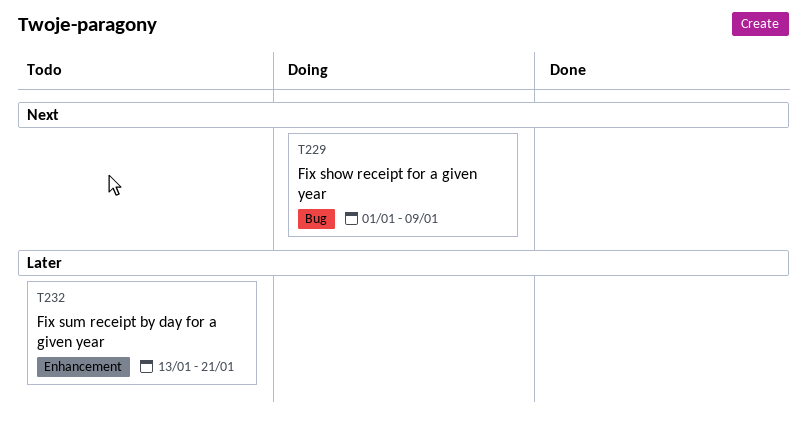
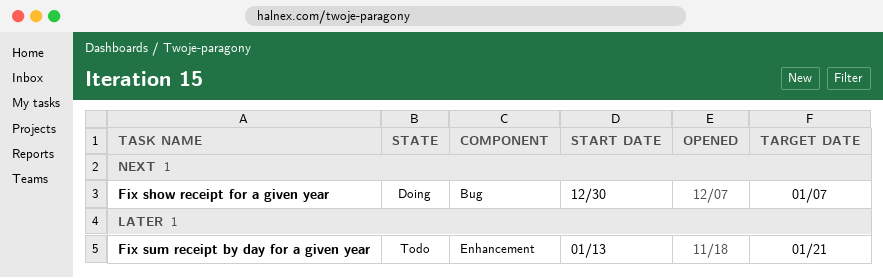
Fix show receipt for a given year, start: Jan 1 -> Dec 30
Fix show receipt for a given year, due: Jan 9 -> Jan 7

